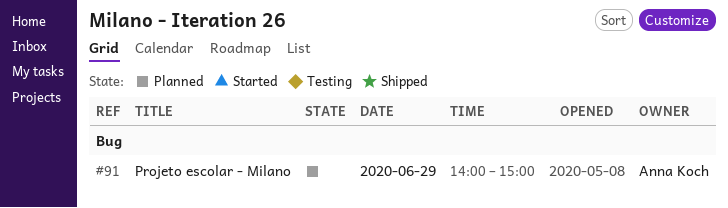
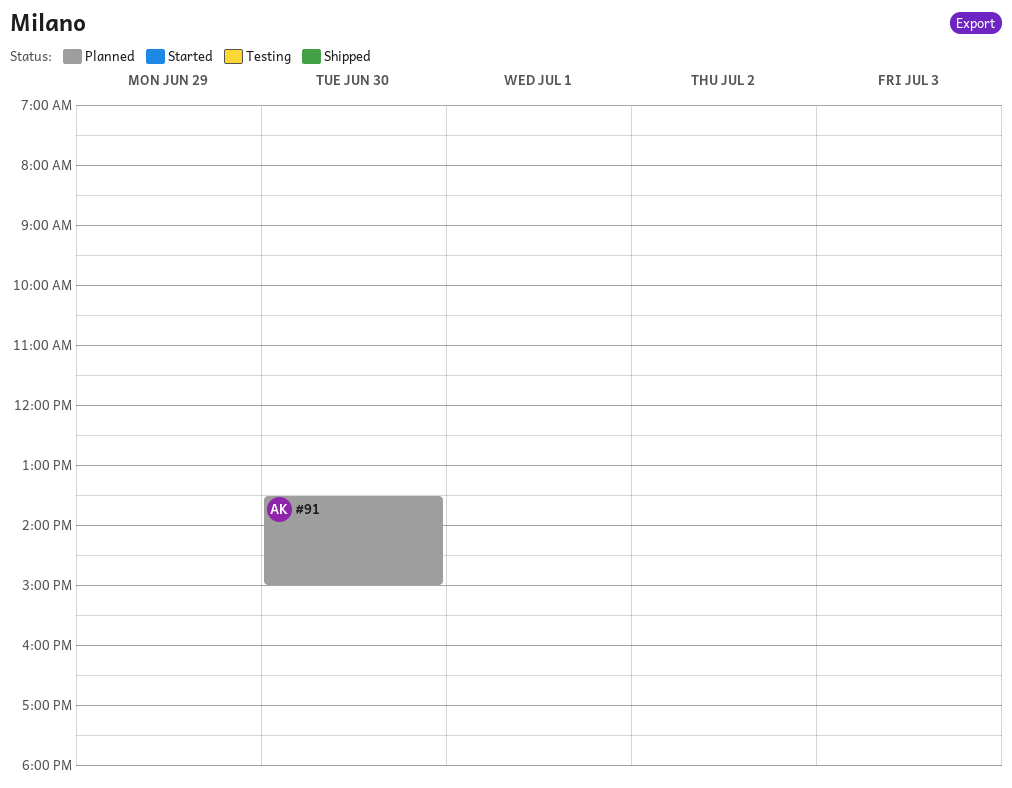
#91, day: Jun 29 -> Jun 30
#91, begins: 14:00 -> 13:30

